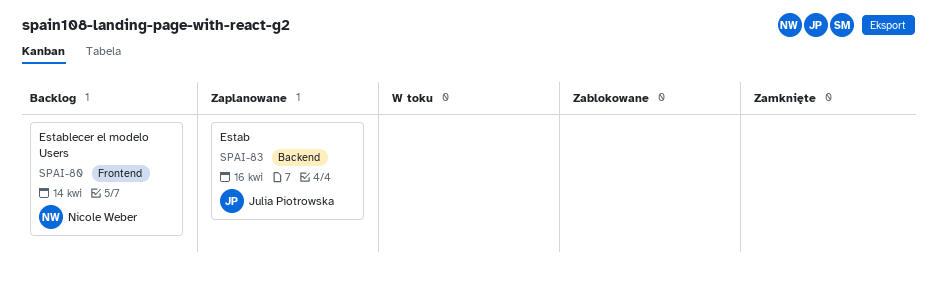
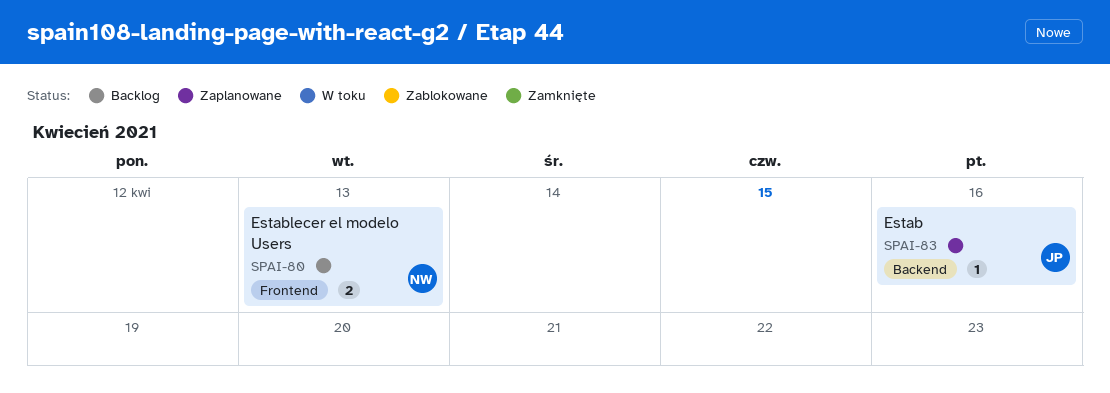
SPAI-80, due: Apr 14 -> Apr 13

